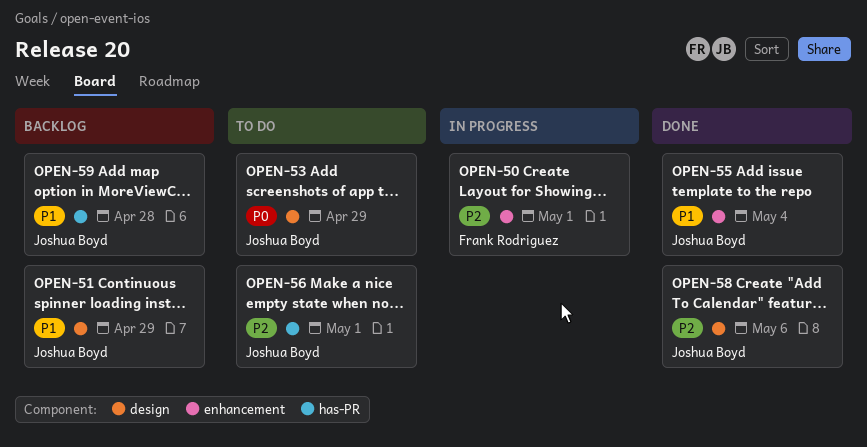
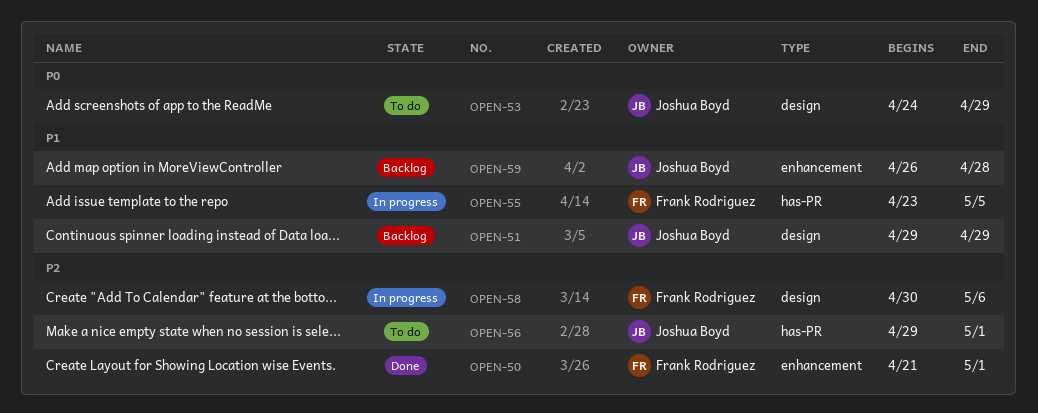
OPEN-50, status: In progress -> Done
OPEN-55, status: Done -> In progress
OPEN-55, owner: Joshua Boyd -> Frank Rodriguez
OPEN-55, label: enhancement -> has-PR
OPEN-55, due: May 4 -> May 5
OPEN-58, status: Done -> In progress
OPEN-58, owner: Joshua Boyd -> Frank Rodriguez
OPEN-59, label: has-PR -> enhancement

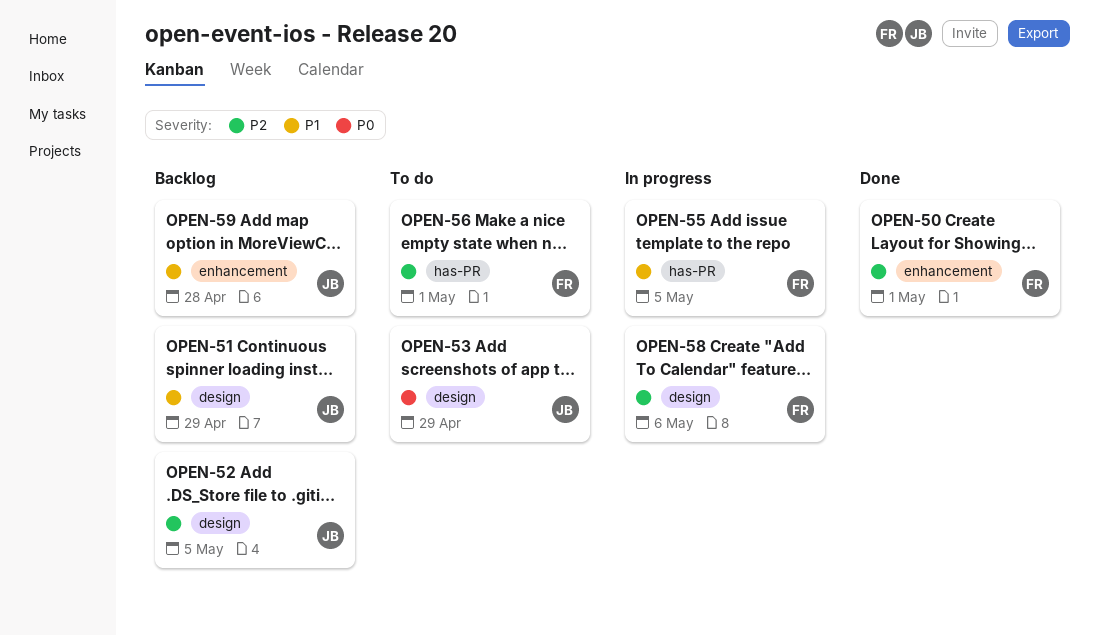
OPEN-52: none -> present
OPEN-56, owner: Joshua Boyd -> Frank Rodriguez

